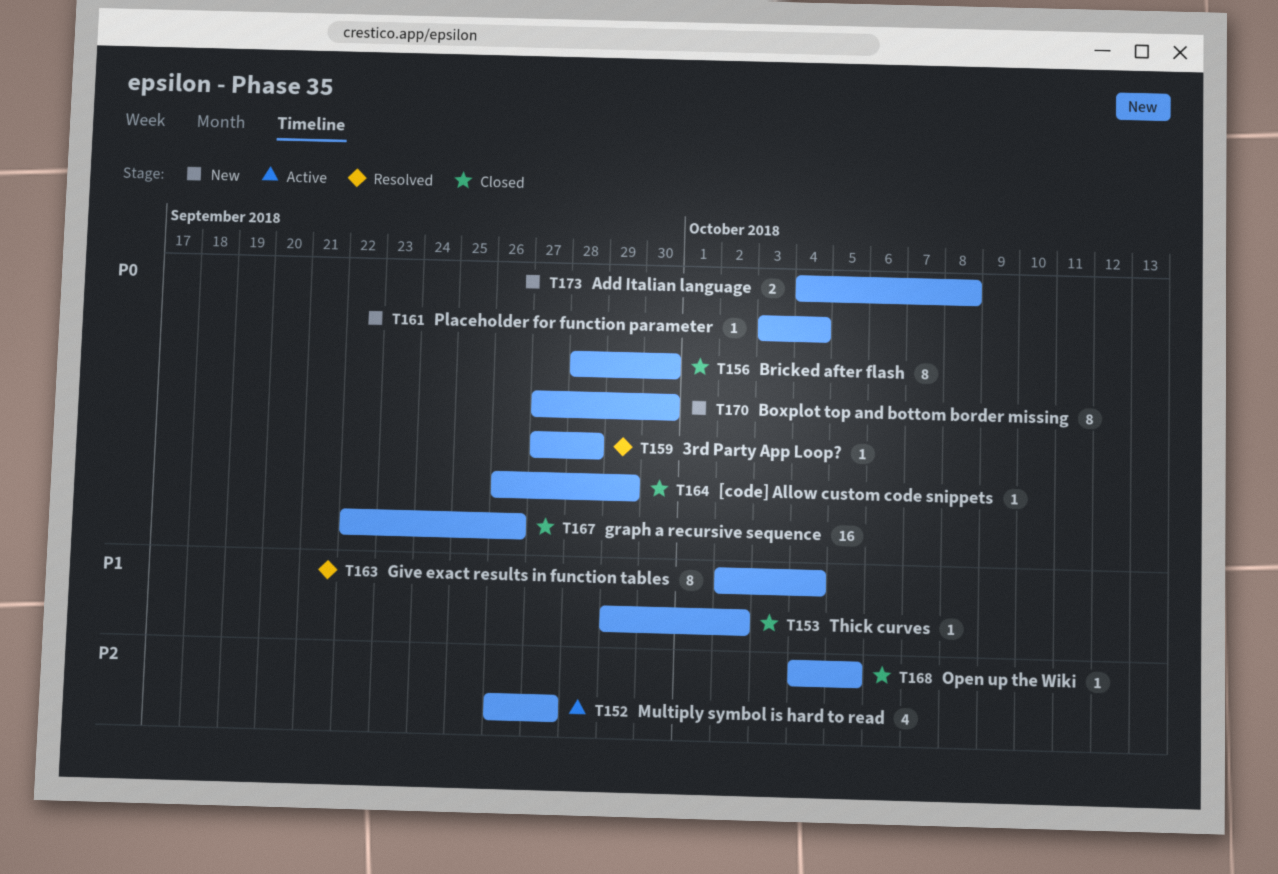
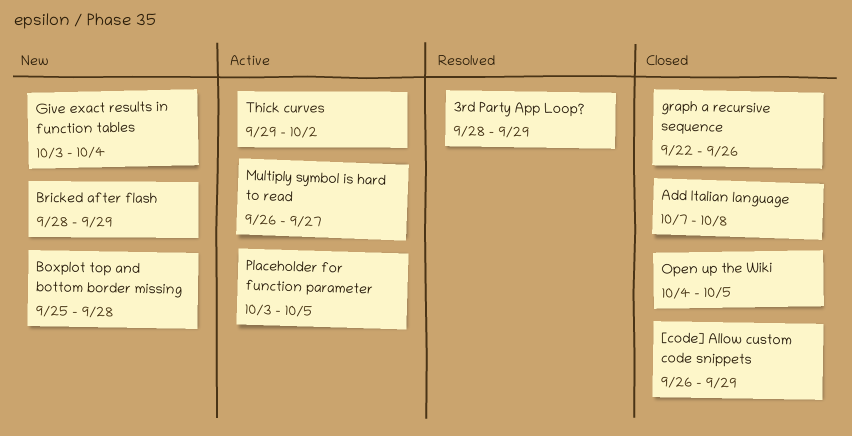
3rd Party App Loop?, start: Sep 27 -> Sep 28
3rd Party App Loop?, due: Sep 28 -> Sep 29
Add Italian language, status: New -> Closed
Add Italian language, start: Oct 4 -> Oct 7
Boxplot top and bottom border missing, start: Sep 27 -> Sep 25
Boxplot top and bottom border missing, due: Sep 30 -> Sep 28
Bricked after flash, status: Closed -> New
Bricked after flash, due: Sep 30 -> Sep 29
Give exact results in function tables, status: Resolved -> New
Give exact results in function tables, start: Oct 2 -> Oct 3
Placeholder for function parameter, status: New -> Active
Placeholder for function parameter, due: Oct 4 -> Oct 5
Thick curves, status: Closed -> Active

